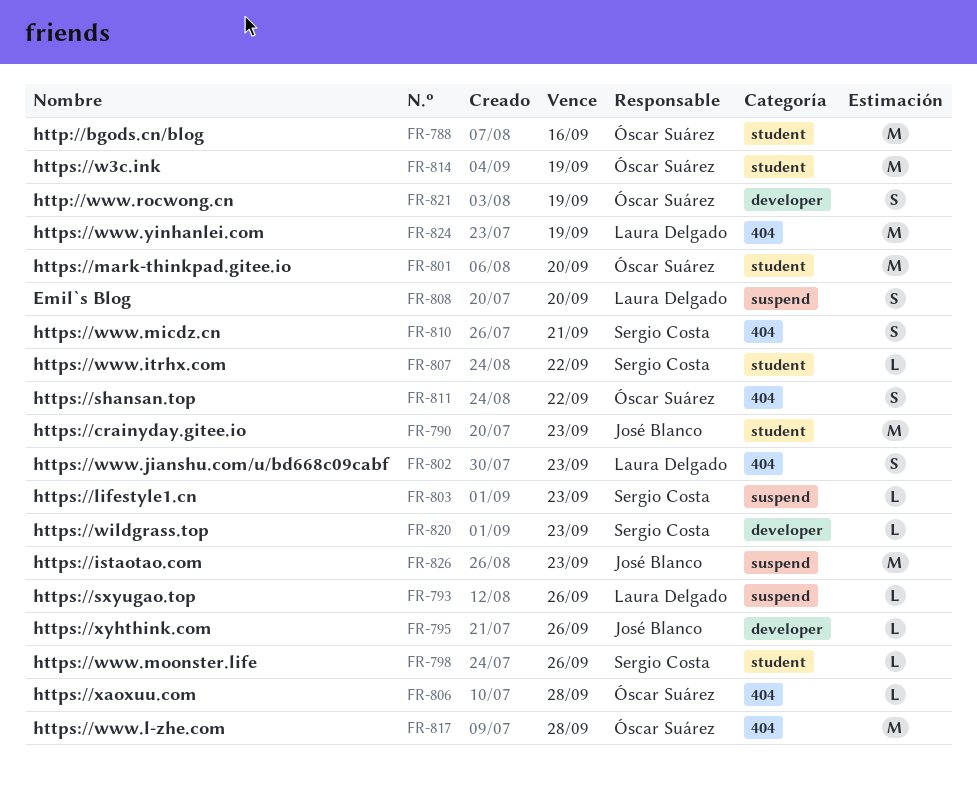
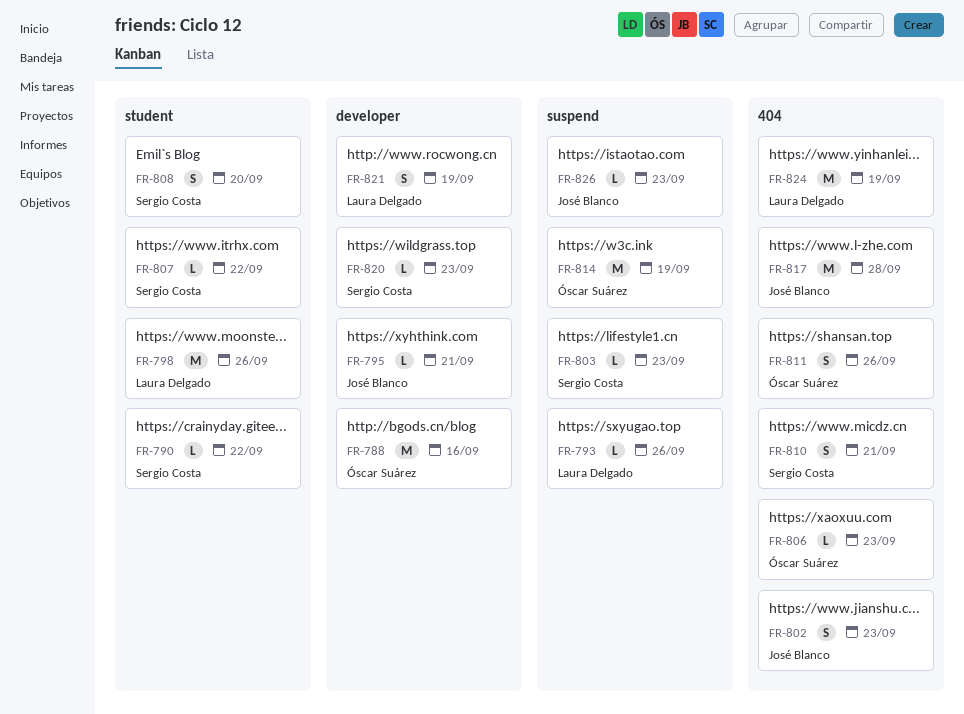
FR-788, label: student -> developer
FR-790, owner: José Blanco -> Sergio Costa
FR-790, estimate: M -> L
FR-790, due: Sep 23 -> Sep 22
FR-795, due: Sep 26 -> Sep 21
FR-798, owner: Sergio Costa -> Laura Delgado
FR-798, estimate: L -> M
FR-801: present -> none
FR-802, owner: Laura Delgado -> José Blanco
FR-806, due: Sep 28 -> Sep 23
FR-808, owner: Laura Delgado -> Sergio Costa
FR-808, label: suspend -> student
FR-811, due: Sep 22 -> Sep 26
FR-814, label: student -> suspend
FR-817, owner: Óscar Suárez -> José Blanco
FR-821, owner: Óscar Suárez -> Laura Delgado
FR-826, estimate: M -> L

